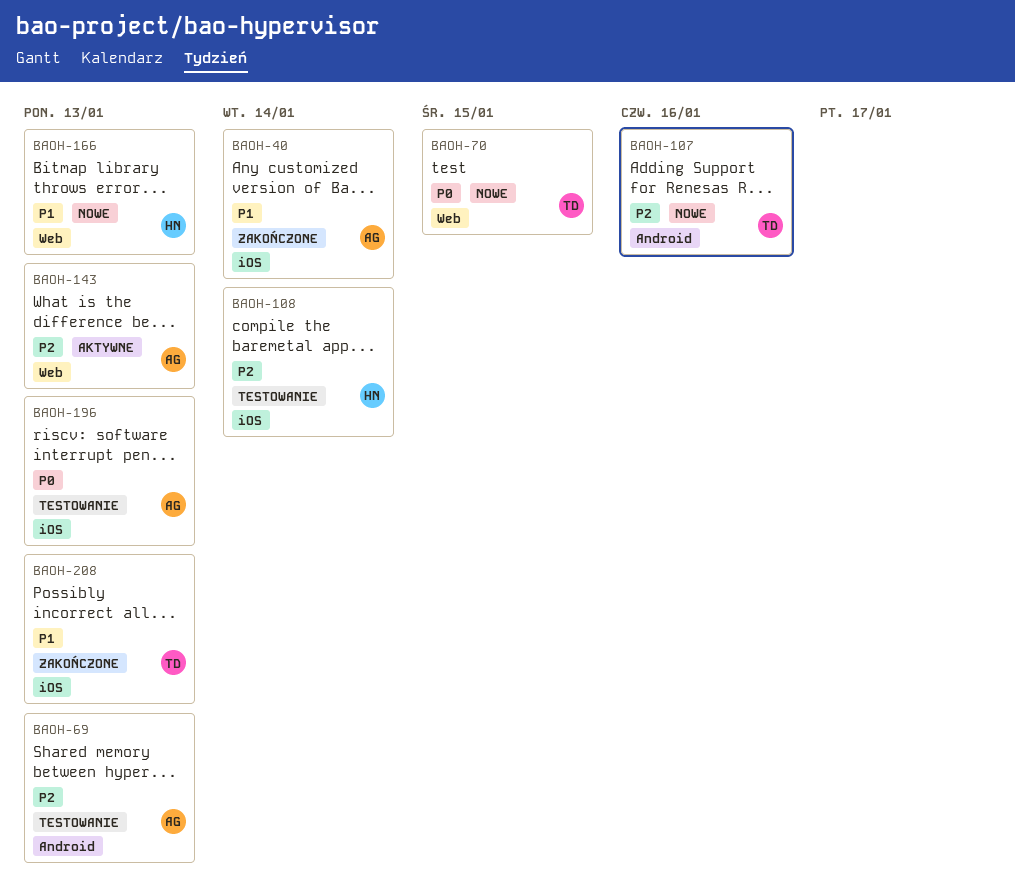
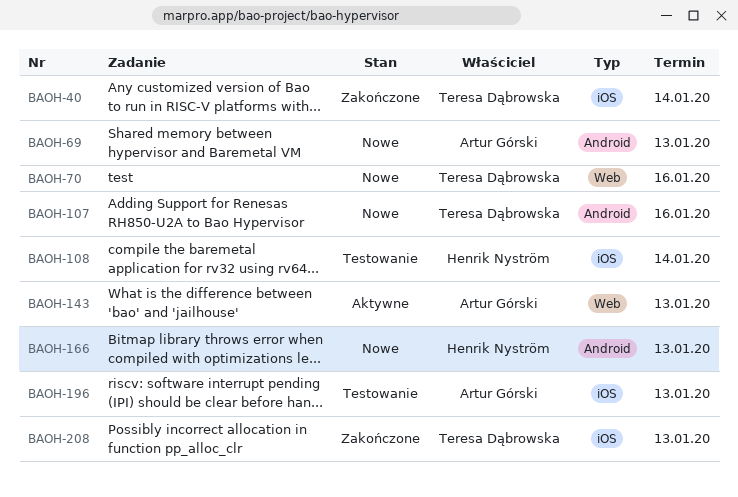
BAOH-40, owner: Artur Górski -> Teresa Dąbrowska
BAOH-69, status: Testowanie -> Nowe
BAOH-70, due: Jan 15 -> Jan 16
BAOH-166, label: Web -> Android

